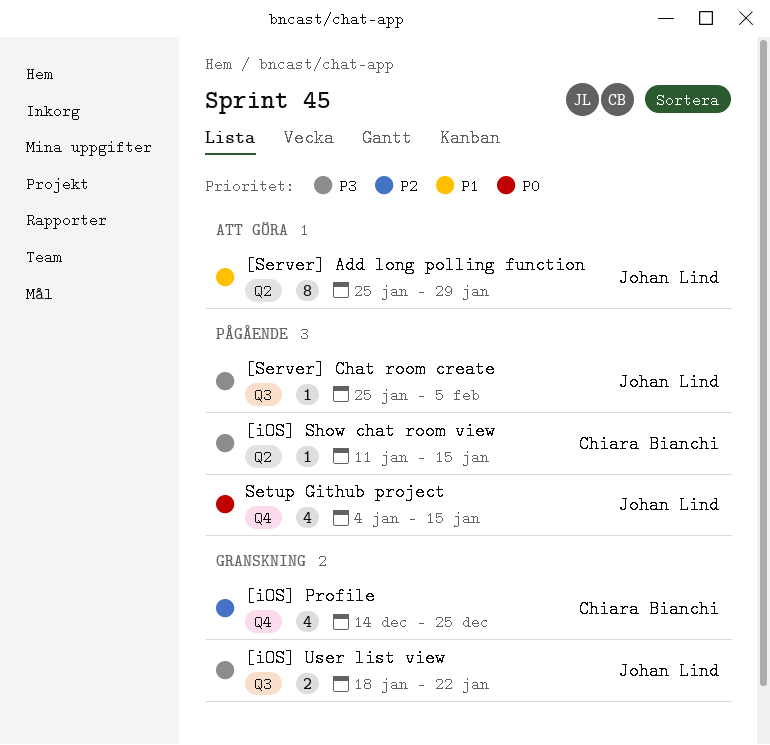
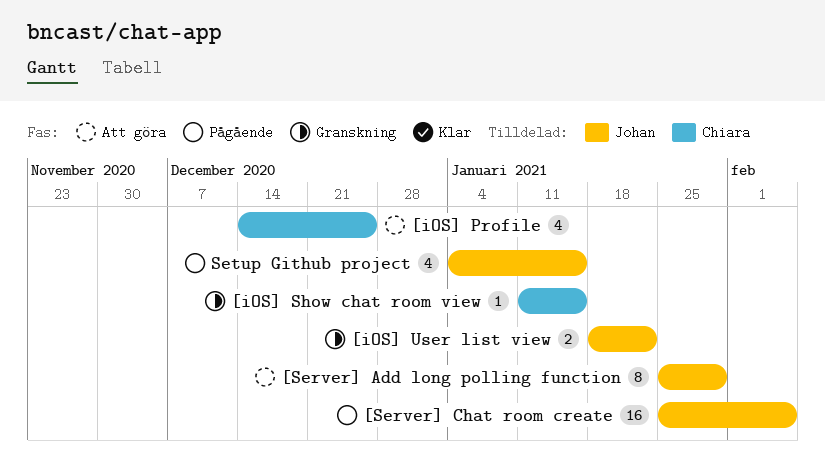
[iOS] Profile, status: Granskning -> Att göra
[iOS] Show chat room view, status: Pågående -> Granskning
[Server] Chat room create, estimate: 1 -> 16

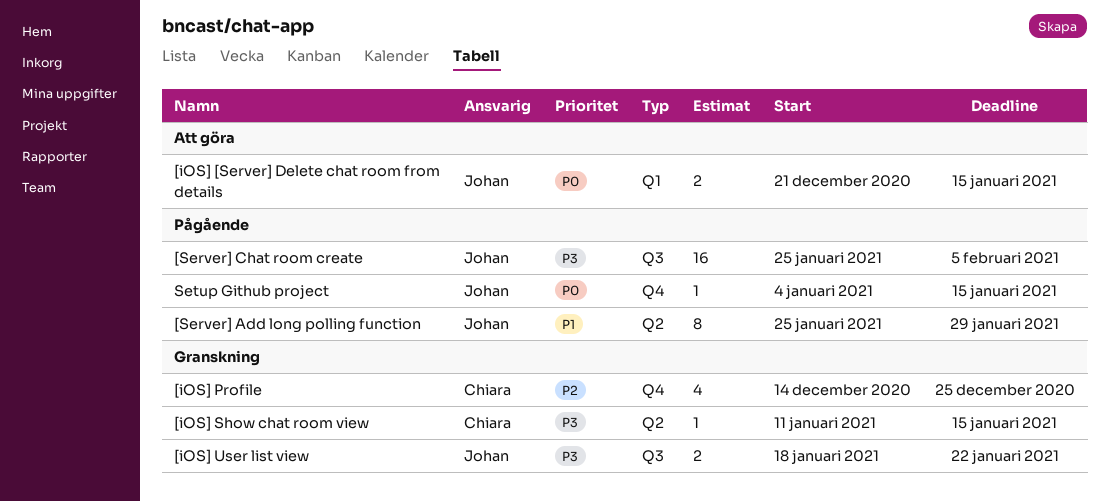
[iOS] [Server] Delete chat room from details: none -> present
[iOS] Profile, status: Att göra -> Granskning
[Server] Add long polling function, status: Att göra -> Pågående
Setup Github project, estimate: 4 -> 1

